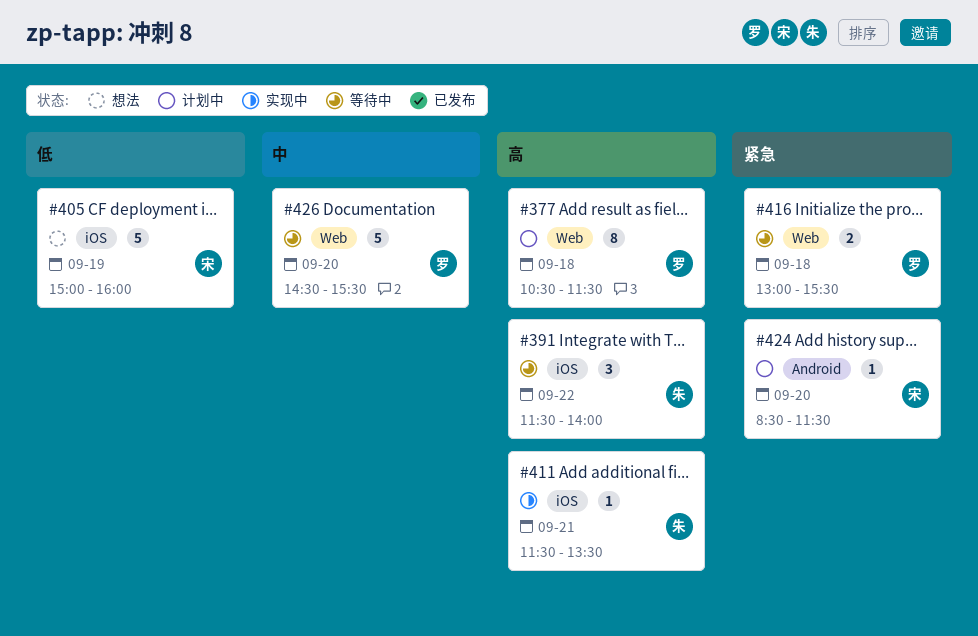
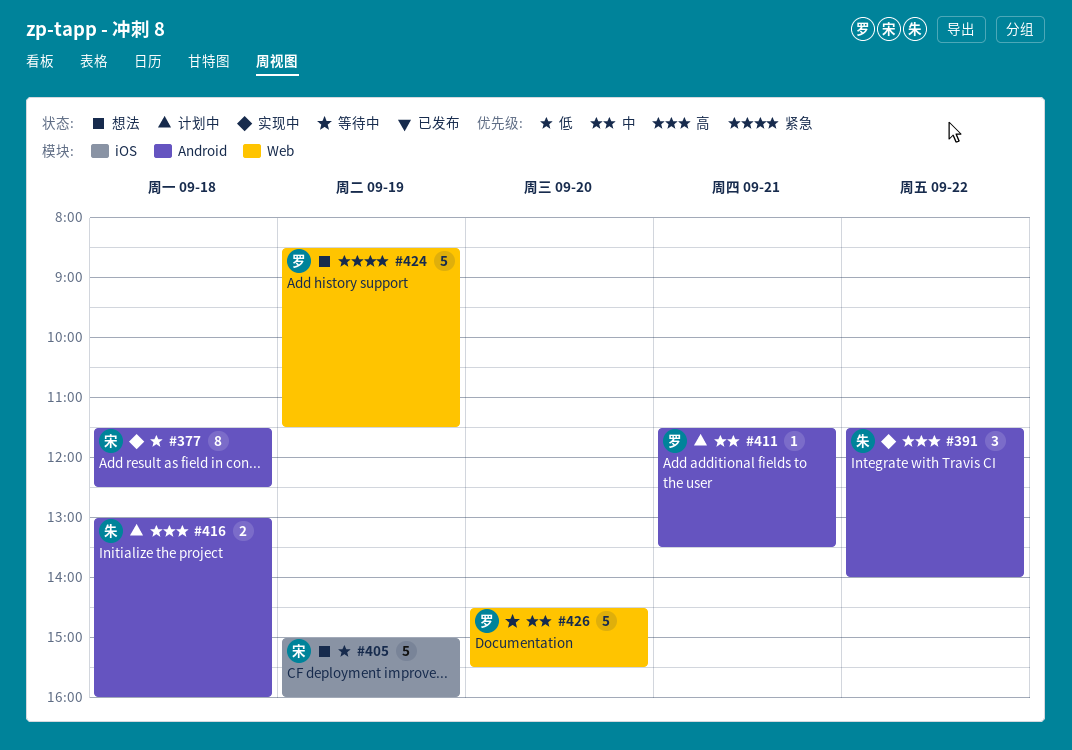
#377, status: 计划中 -> 实现中
#377, owner: 罗 -> 宋
#377, priority: 高 -> 低
#377, label: Web -> Android
#377, begins: 10:30 -> 11:30
#377, ends: 11:30 -> 12:30
#391, status: 等待中 -> 实现中
#391, label: iOS -> Android
#411, status: 实现中 -> 计划中
#411, owner: 朱 -> 罗
#411, priority: 高 -> 中
#411, label: iOS -> Android
#416, status: 等待中 -> 计划中
#416, owner: 罗 -> 朱
#416, priority: 紧急 -> 高
#416, label: Web -> Android
#416, ends: 15:30 -> 16:00
#424, status: 计划中 -> 想法
#424, owner: 宋 -> 罗
#424, label: Android -> Web
#424, estimate: 1 -> 5
#424, day: Sep 20 -> Sep 19

